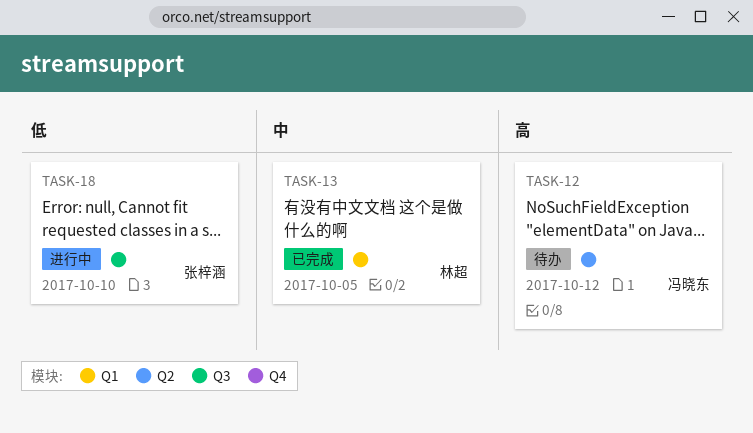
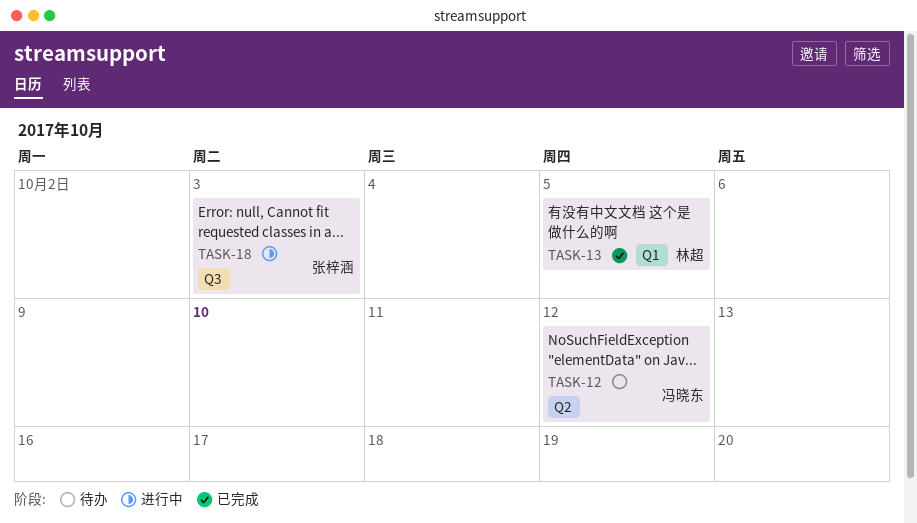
TASK-18, due: Oct 10 -> Oct 3

